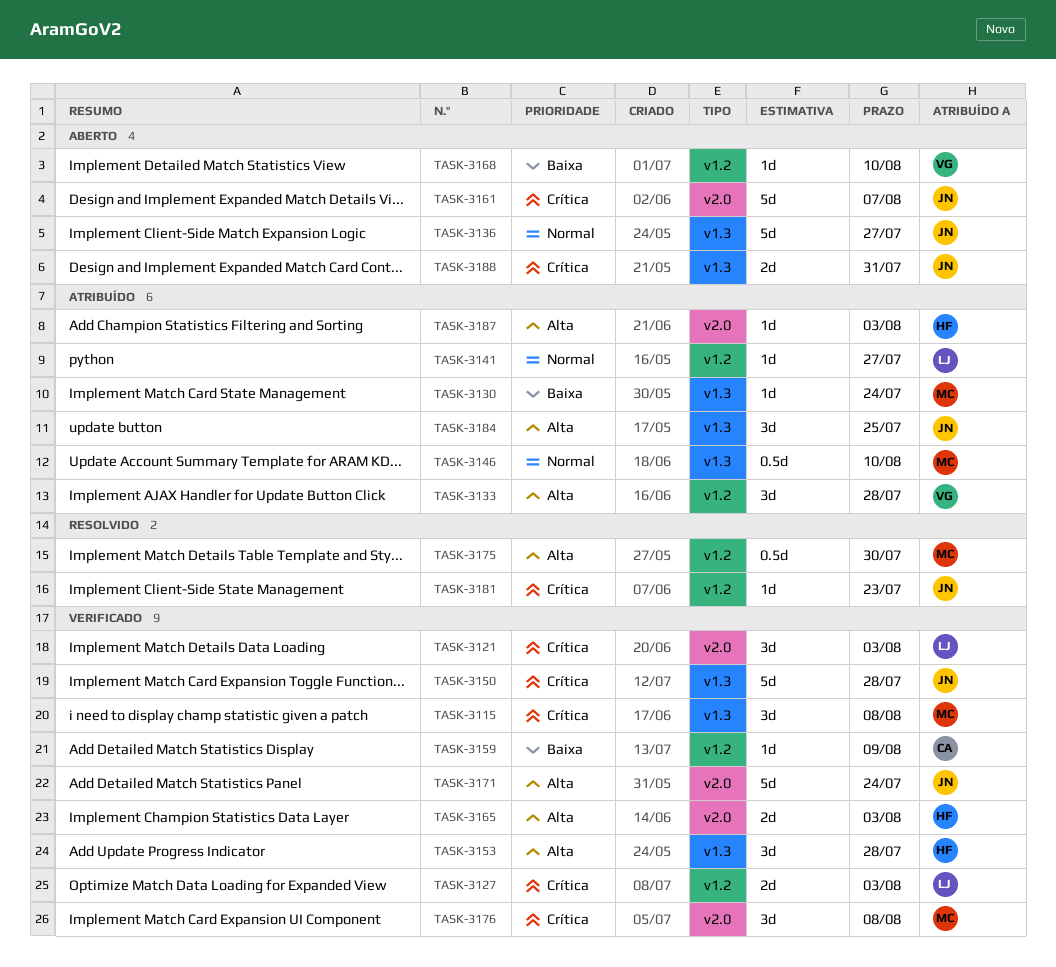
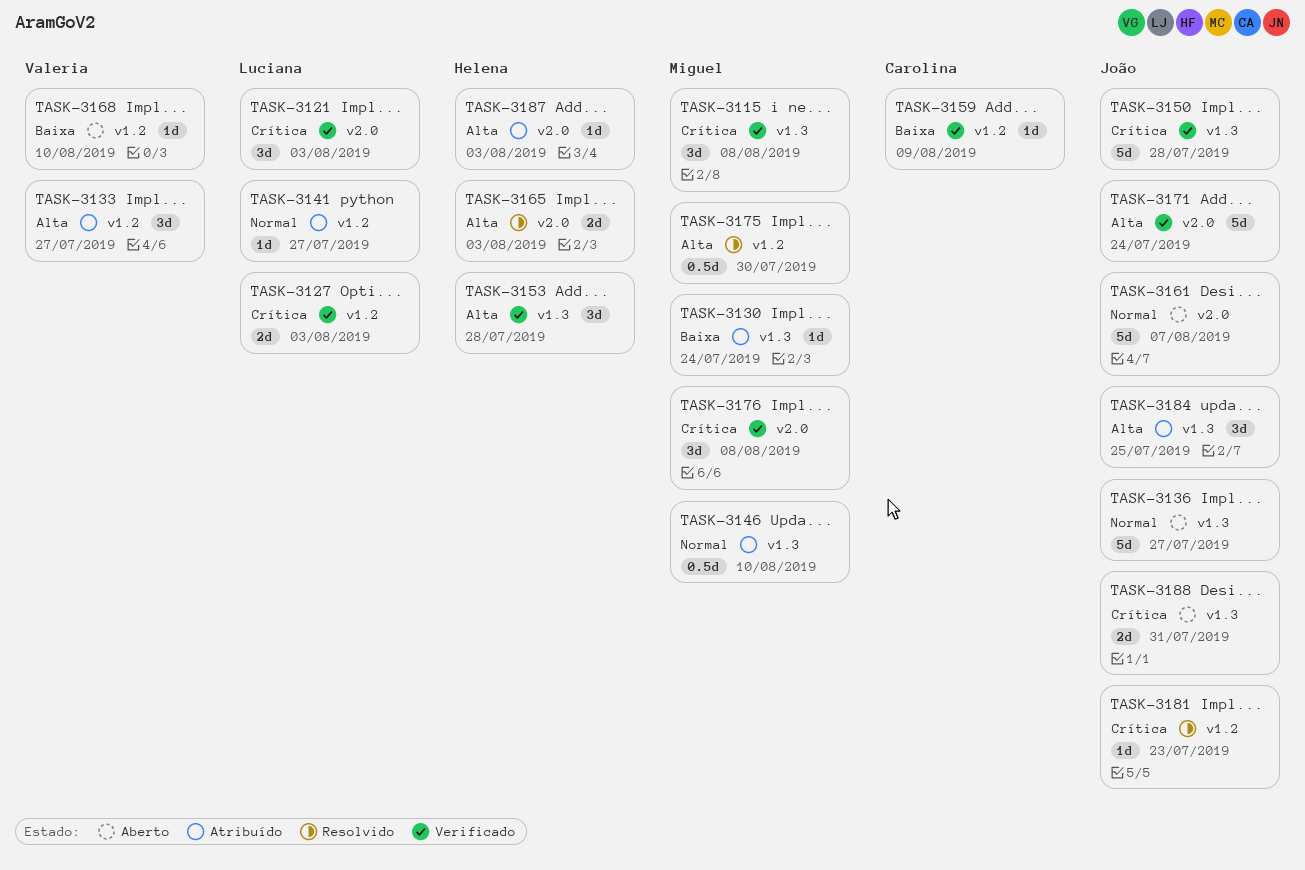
TASK-3133, due: Jul 28 -> Jul 27
TASK-3161, priority: Crítica -> Normal
TASK-3165, status: Verificado -> Resolvido

